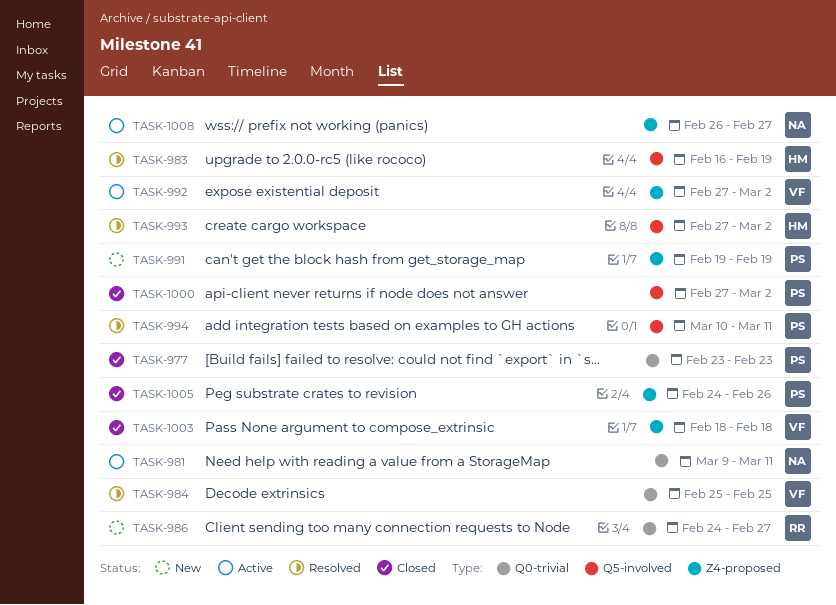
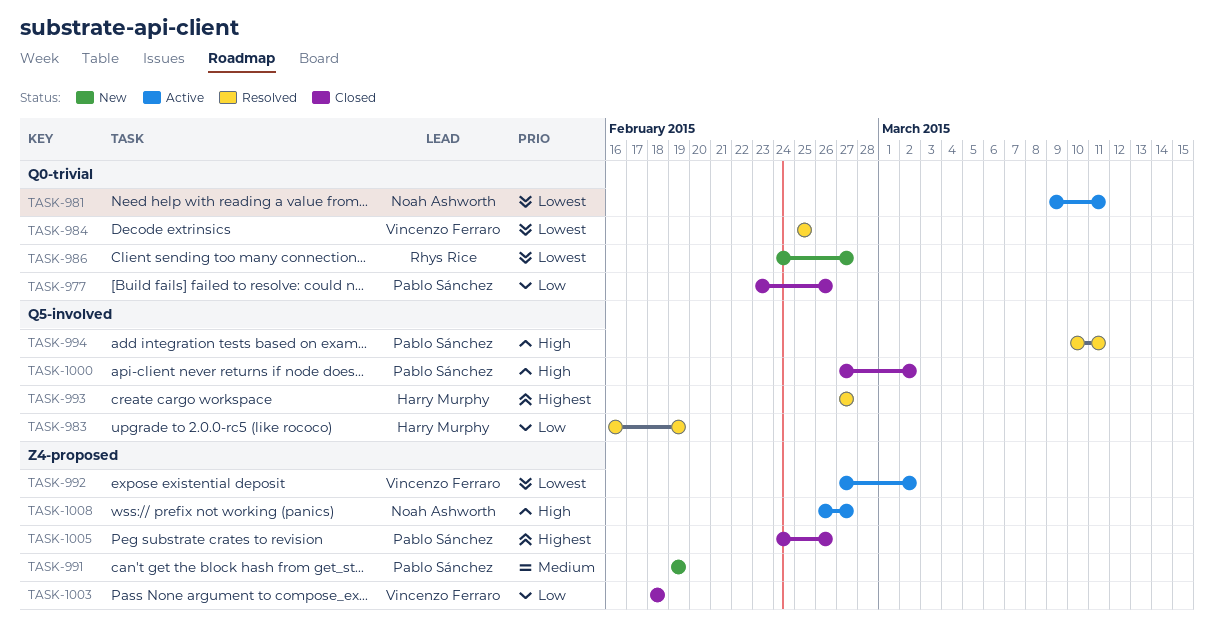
TASK-977, due: Feb 23 -> Feb 26
TASK-993, due: Mar 2 -> Feb 27

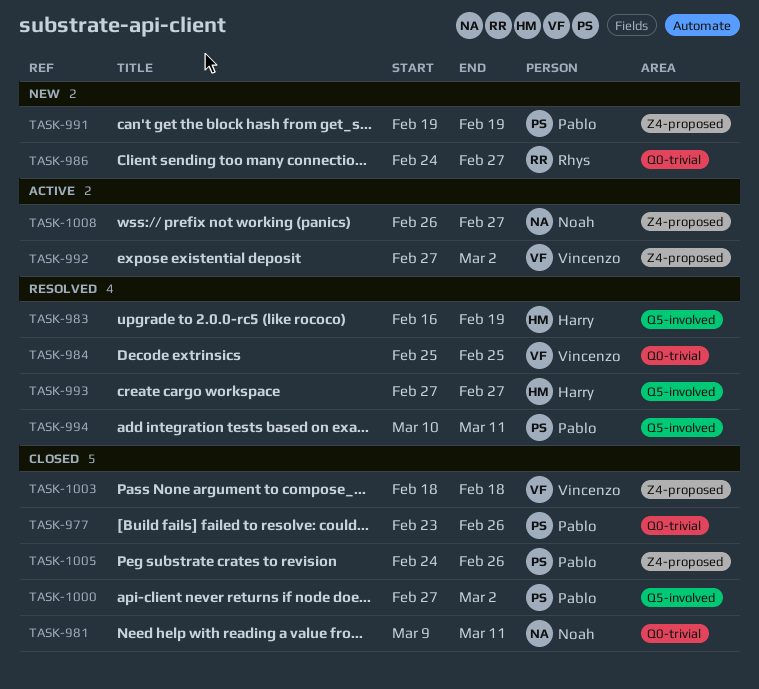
TASK-981, status: Active -> Closed

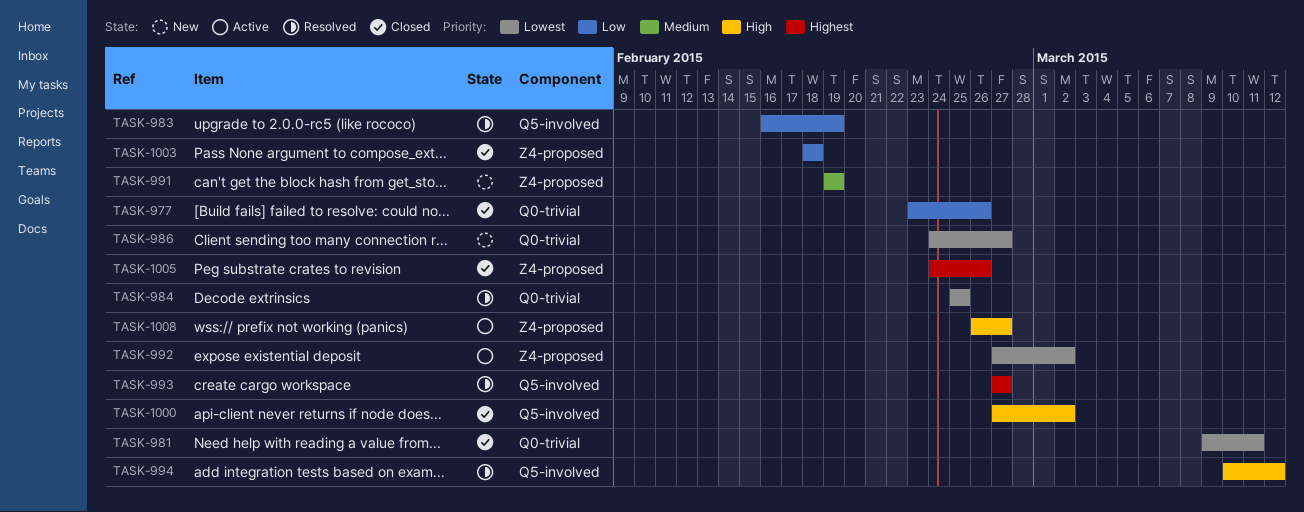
TASK-994, due: Mar 11 -> Mar 12

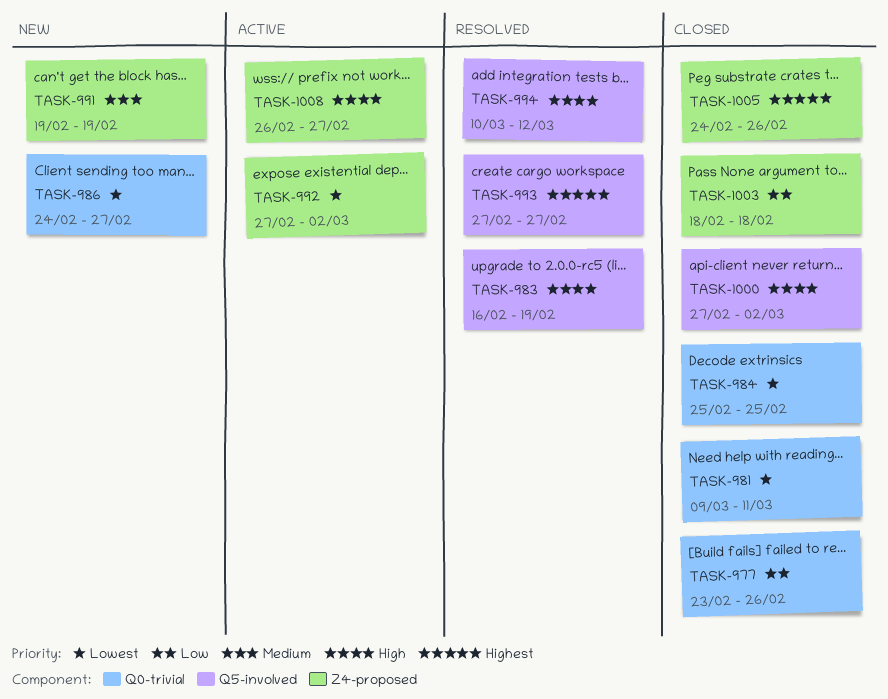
TASK-983, priority: Low -> High
TASK-984, status: Resolved -> Closed

